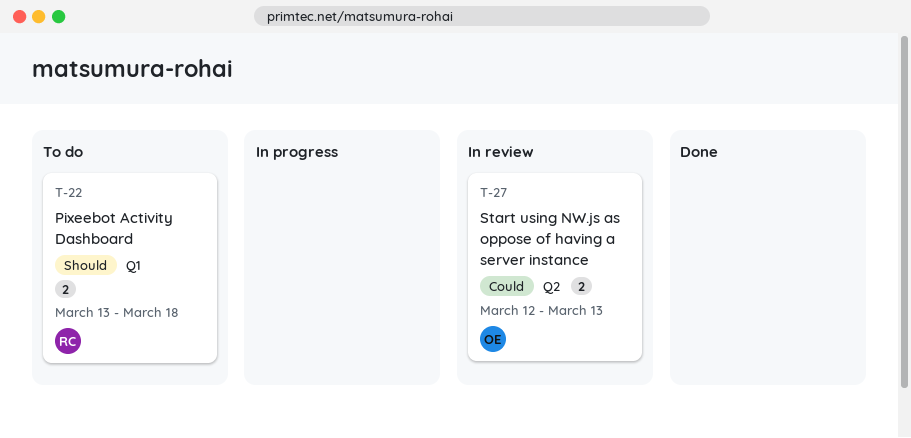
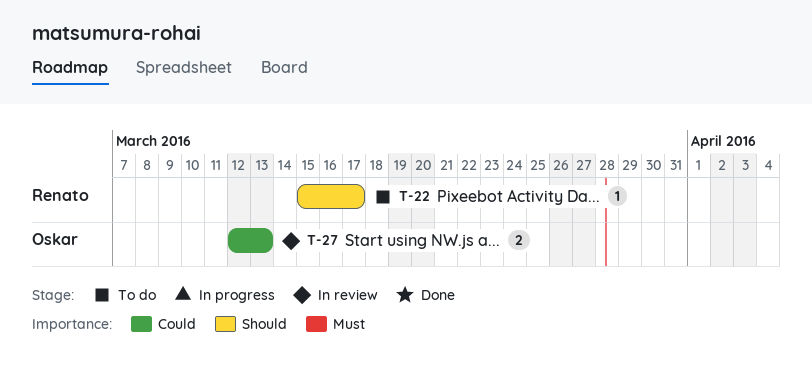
T-22, estimate: 2 -> 1
T-22, start: Mar 13 -> Mar 15
T-22, due: Mar 18 -> Mar 17

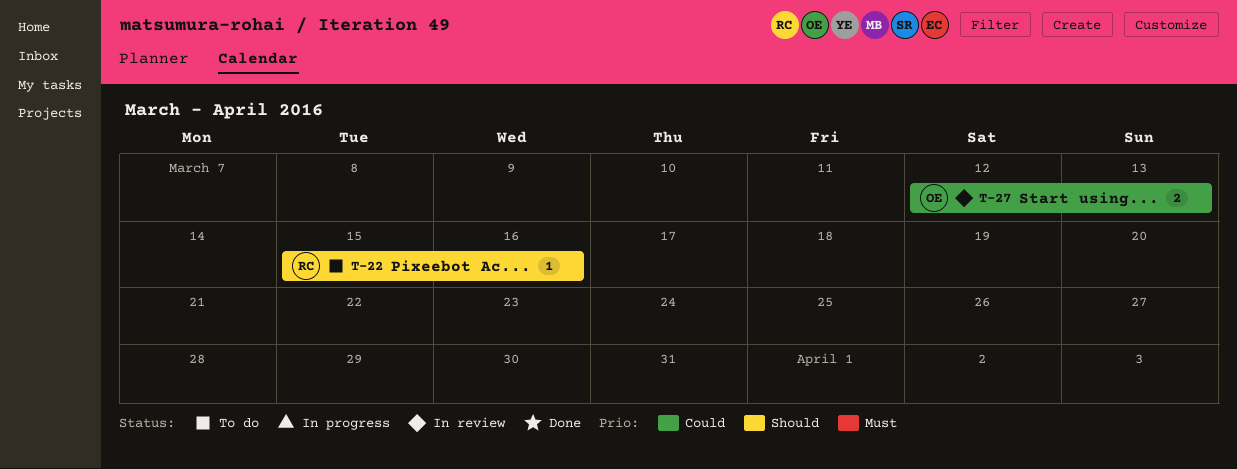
T-22, due: Mar 17 -> Mar 16

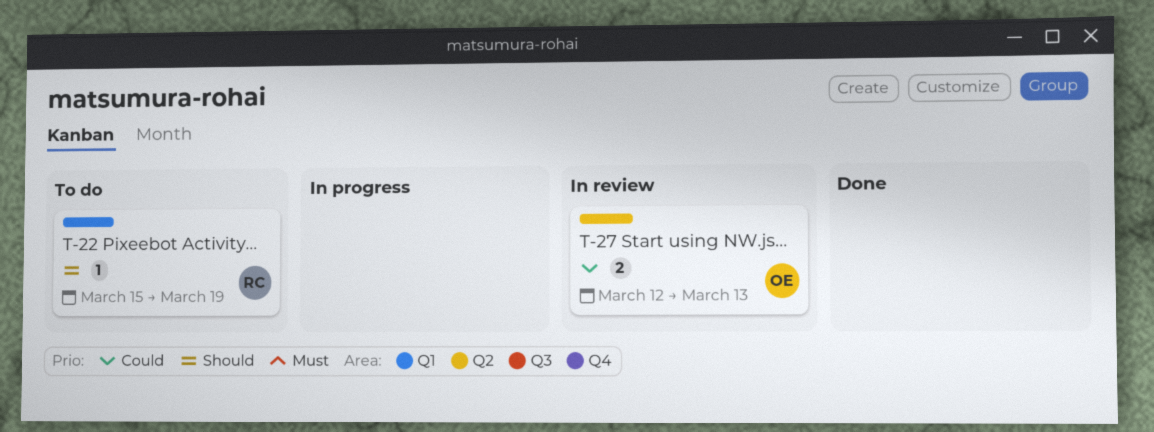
T-22, due: Mar 16 -> Mar 19

